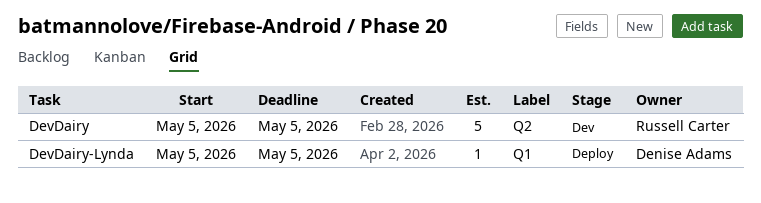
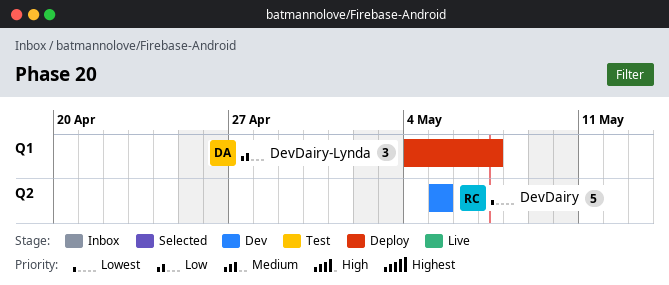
DevDairy-Lynda, estimate: 1 -> 3
DevDairy-Lynda, start: May 5 -> May 4
DevDairy-Lynda, due: May 5 -> May 7

